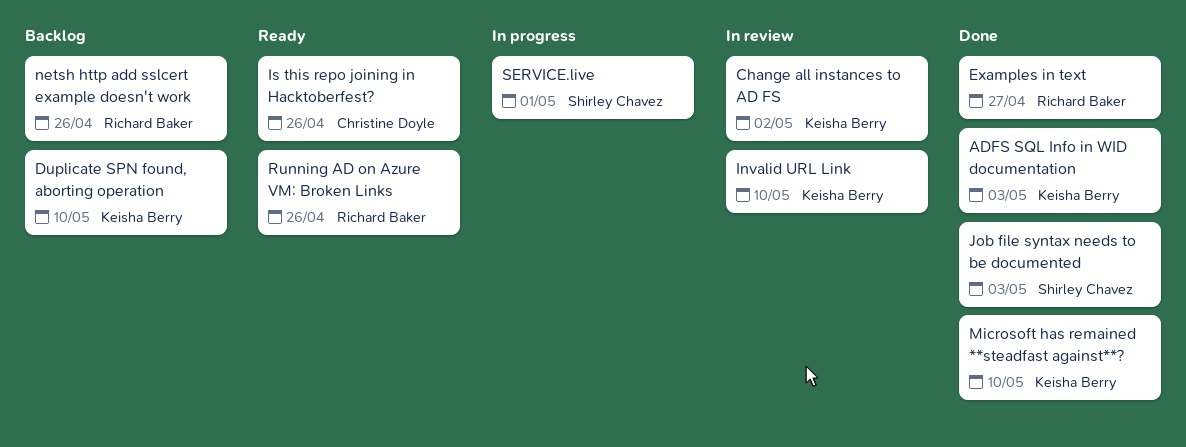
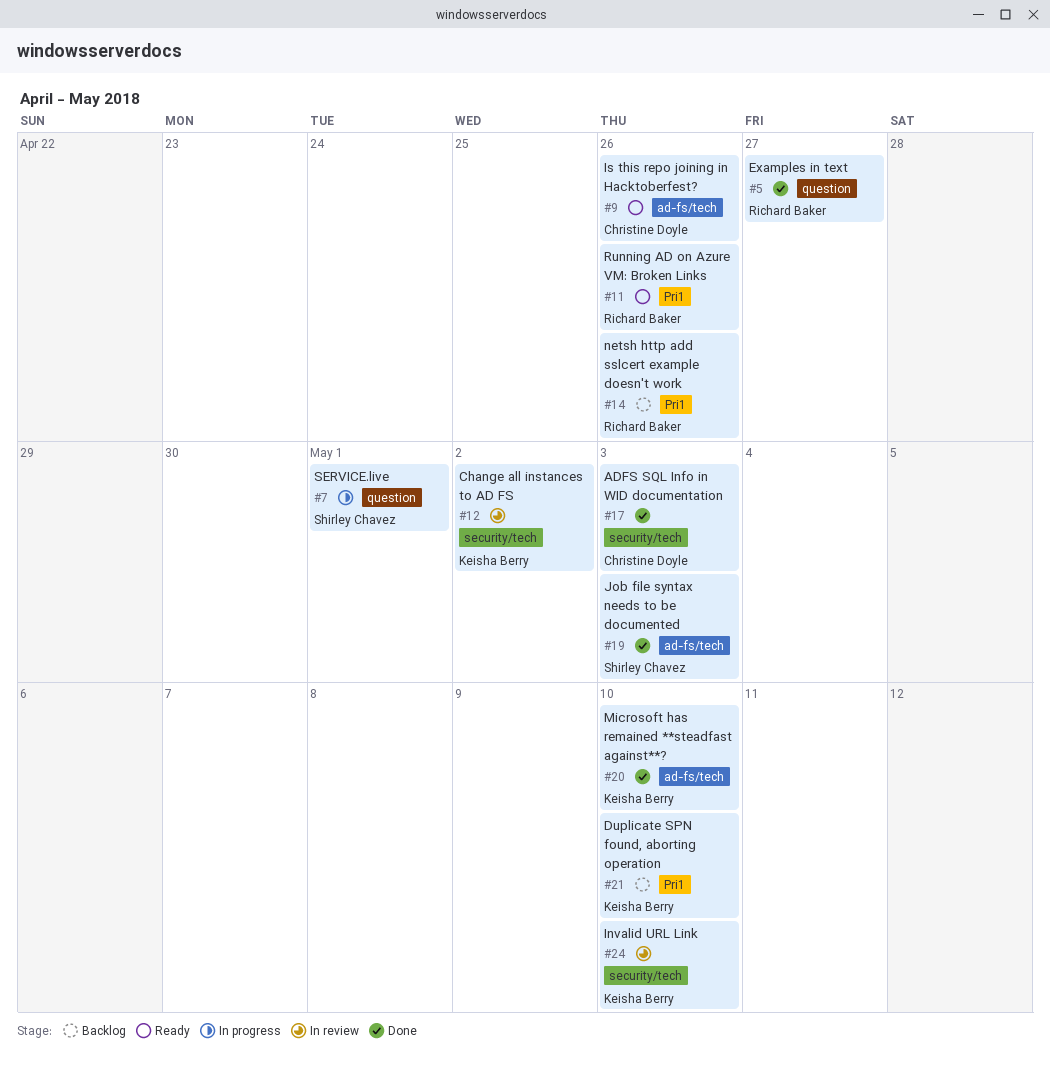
ADFS SQL Info in WID documentation, owner: Keisha Berry -> Christine Doyle

